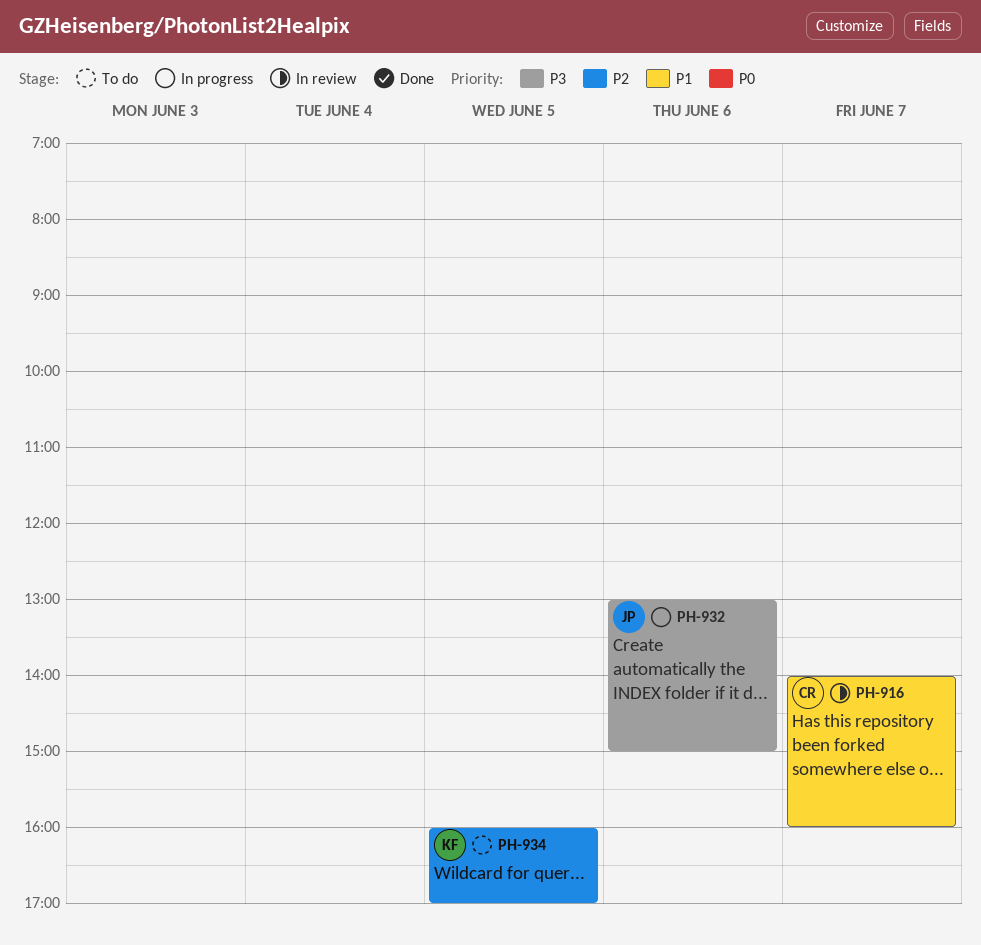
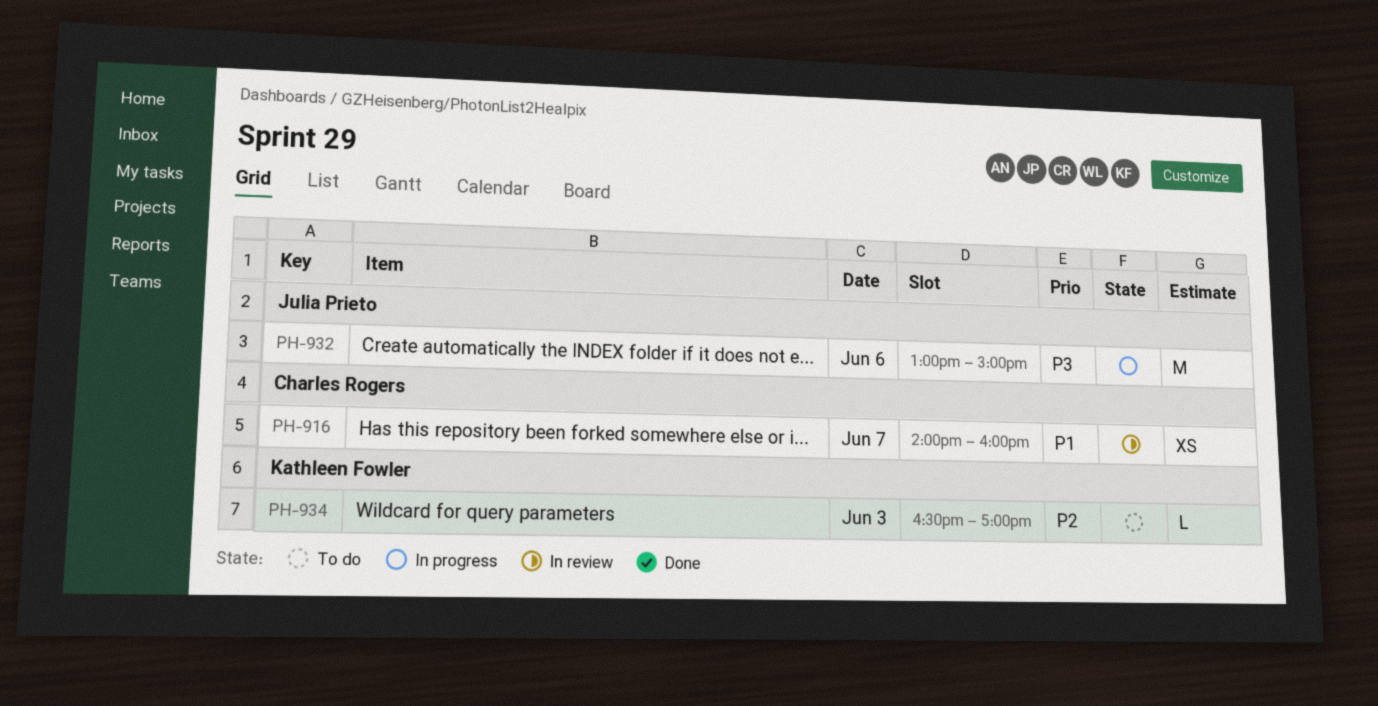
PH-934, day: Jun 5 -> Jun 3
PH-934, begins: 16:00 -> 16:30

